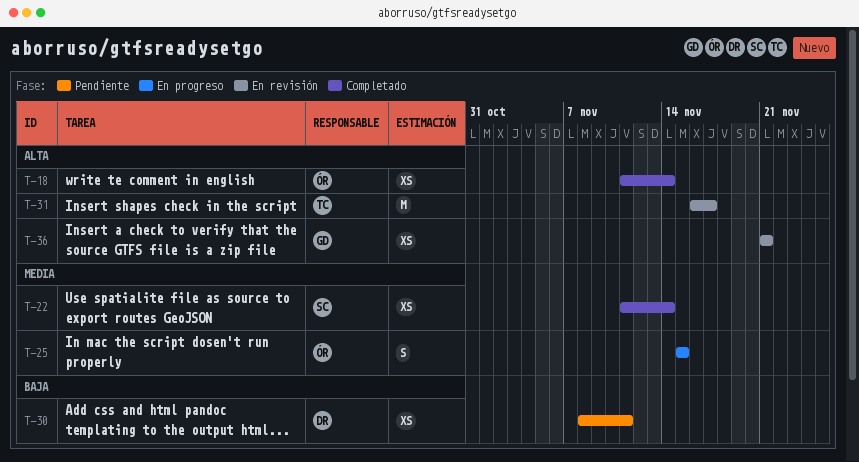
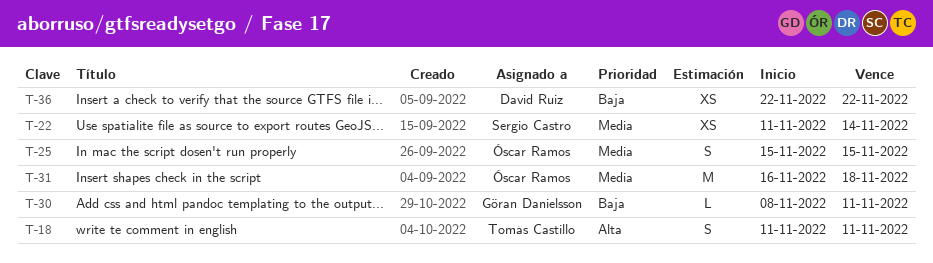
T-18, owner: Óscar Ramos -> Tomás Castillo
T-18, estimate: XS -> S
T-18, due: Nov 14 -> Nov 11
T-30, owner: David Ruiz -> Göran Danielsson
T-30, estimate: XS -> L
T-31, owner: Tomás Castillo -> Óscar Ramos
T-31, priority: Alta -> Media
T-31, due: Nov 17 -> Nov 18
T-36, owner: Göran Danielsson -> David Ruiz
T-36, priority: Alta -> Baja
T-36, start: Nov 21 -> Nov 22
T-36, due: Nov 21 -> Nov 22

